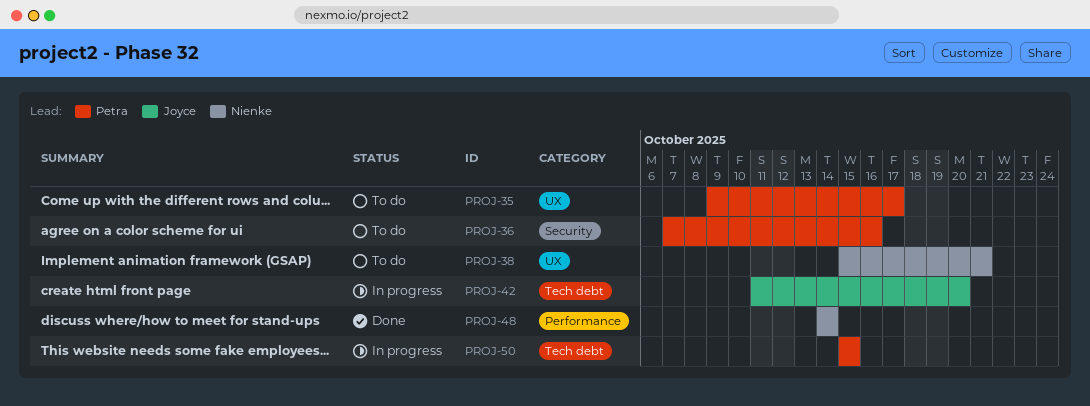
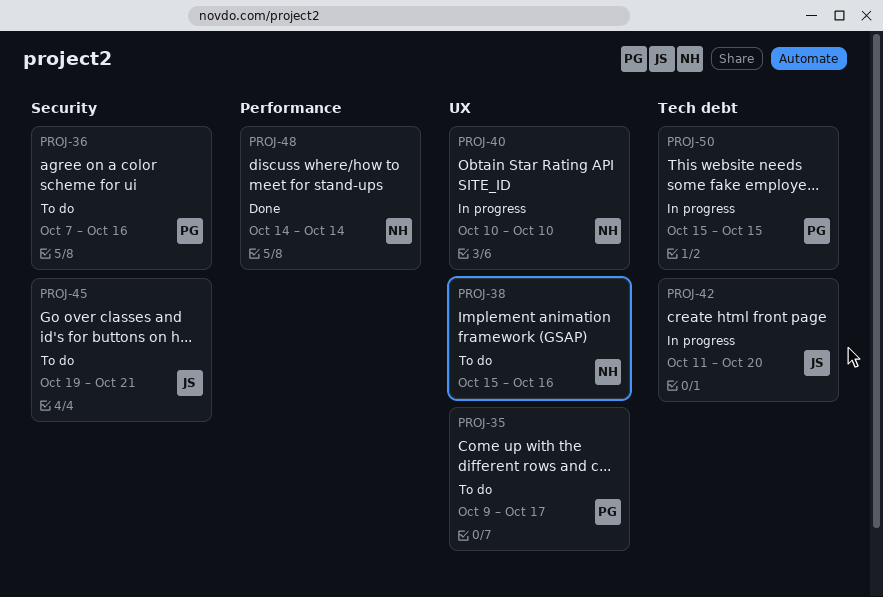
PROJ-38, due: Oct 21 -> Oct 16
PROJ-40: none -> present
PROJ-45: none -> present

